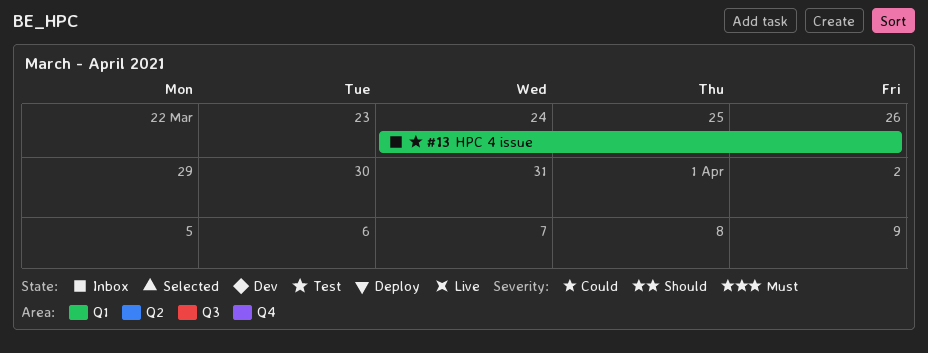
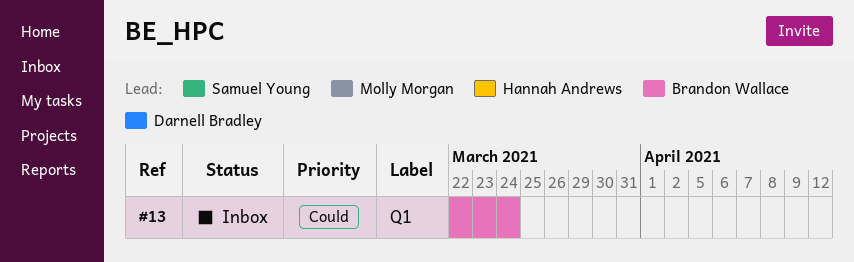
#13, start: Mar 24 -> Mar 22
#13, due: Mar 26 -> Mar 24

